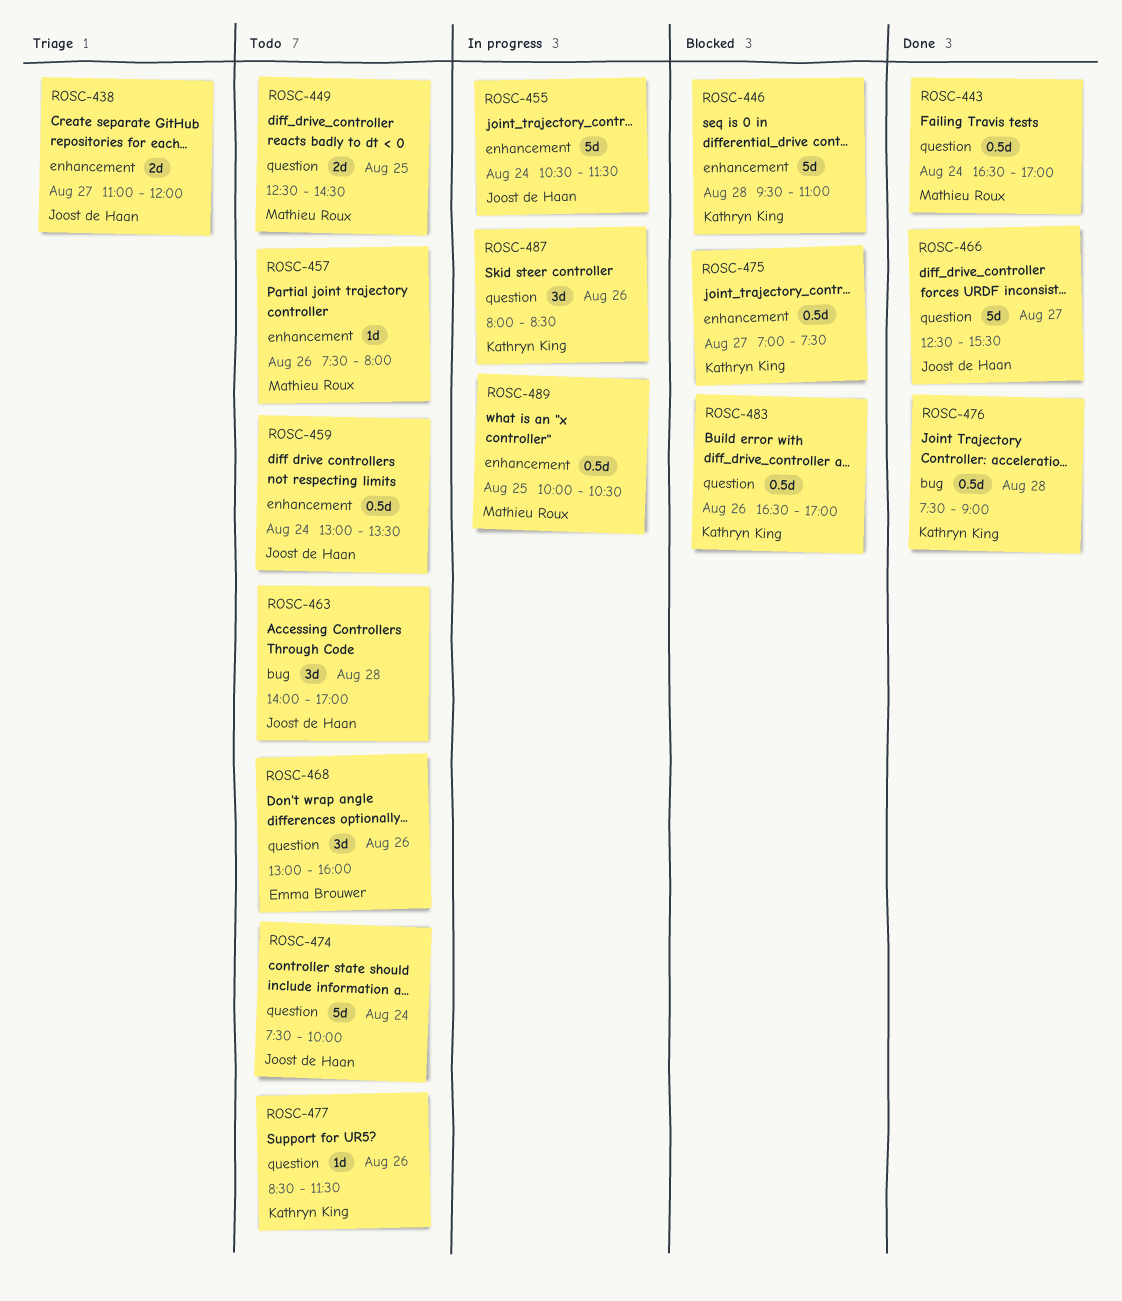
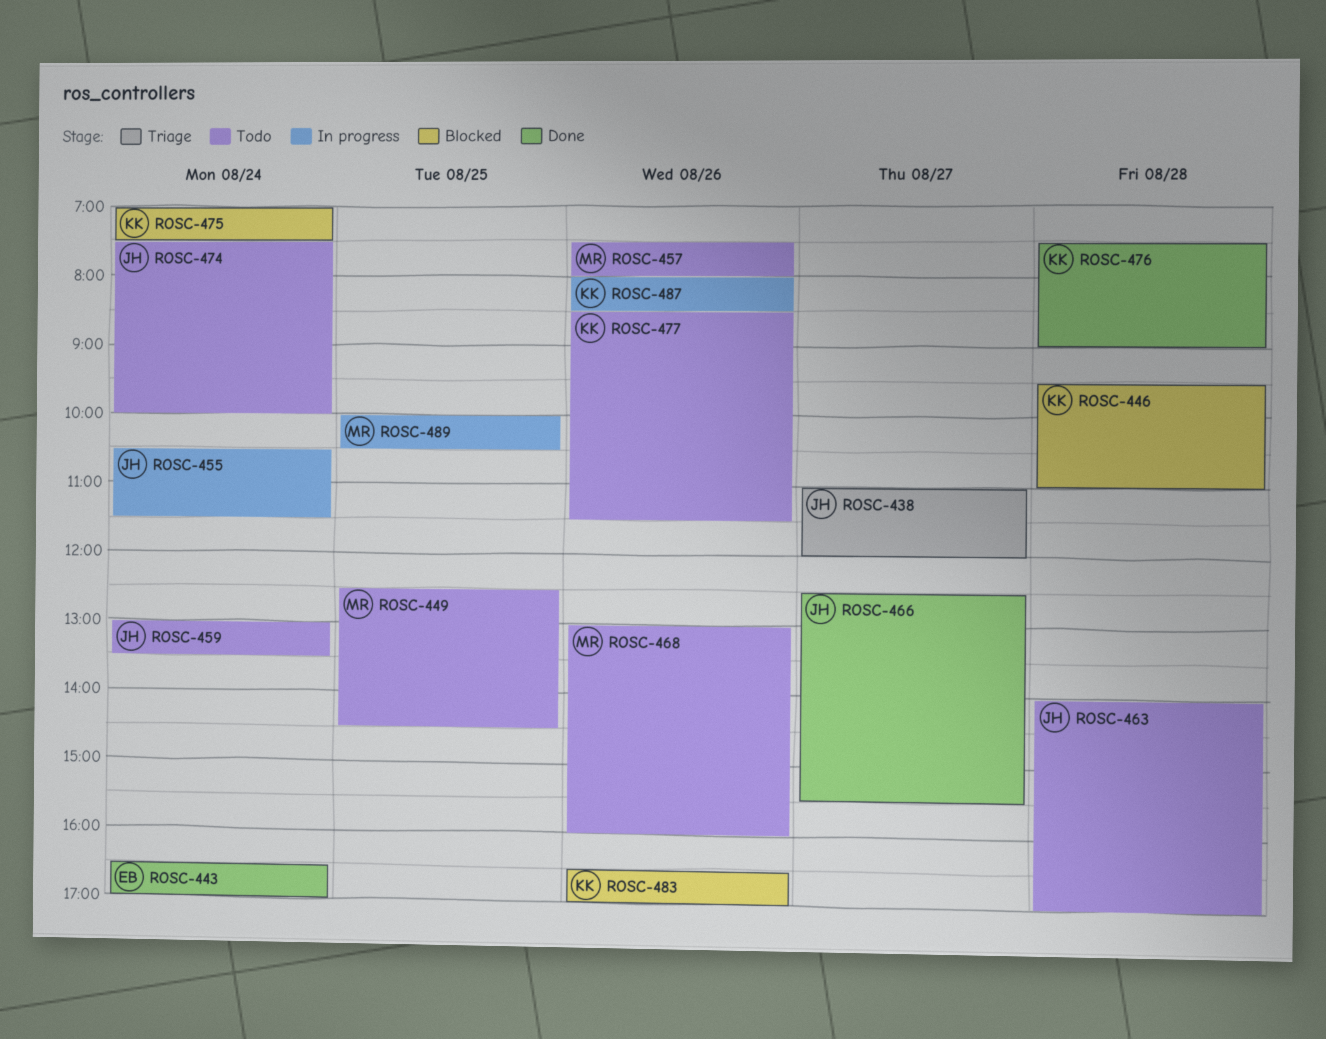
ROSC-443, owner: Mathieu Roux -> Emma Brouwer
ROSC-468, owner: Emma Brouwer -> Mathieu Roux
ROSC-475, day: Aug 27 -> Aug 24

